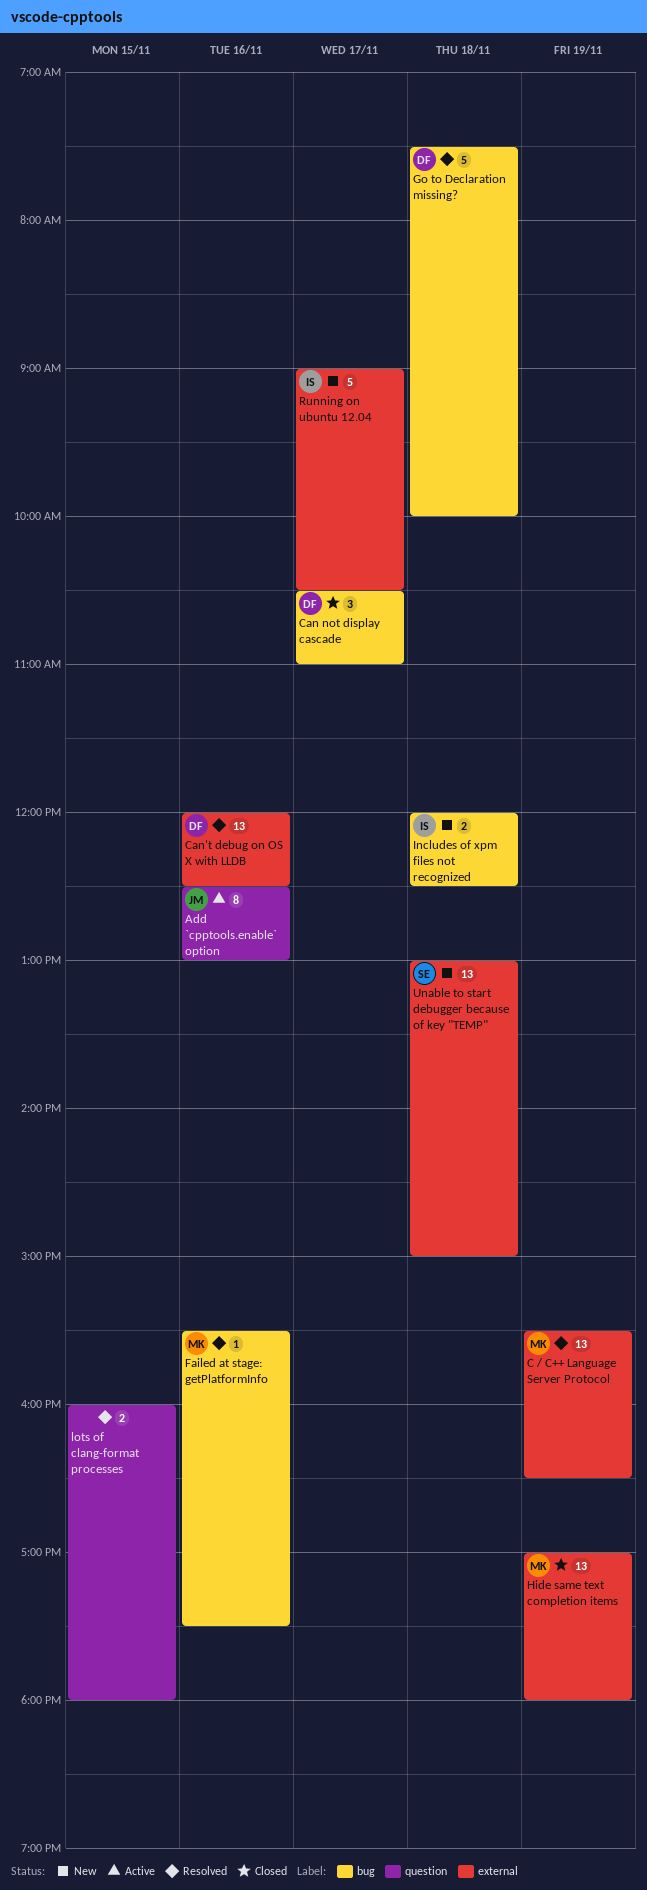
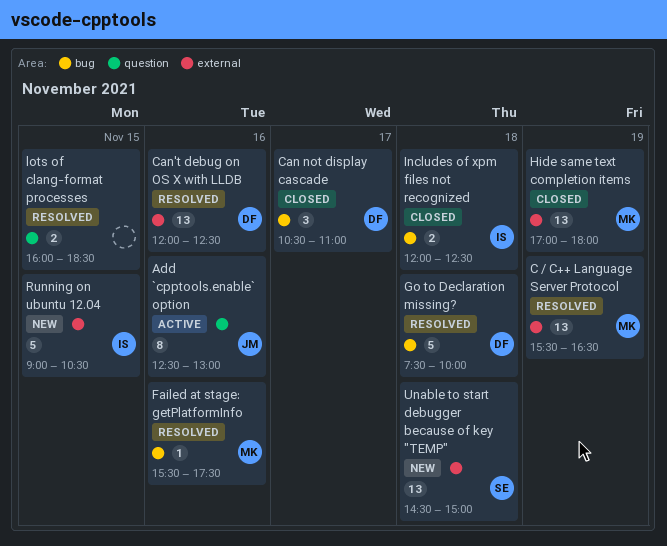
Includes of xpm files not recognized, status: New -> Closed
lots of clang-format processes, ends: 18:00 -> 18:30
Running on ubuntu 12.04, day: Nov 17 -> Nov 15
Unable to start debugger because of key "TEMP", begins: 13:00 -> 14:30

